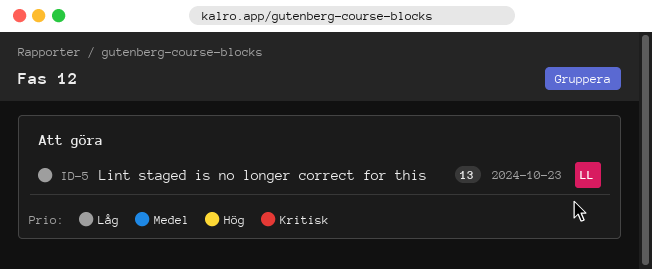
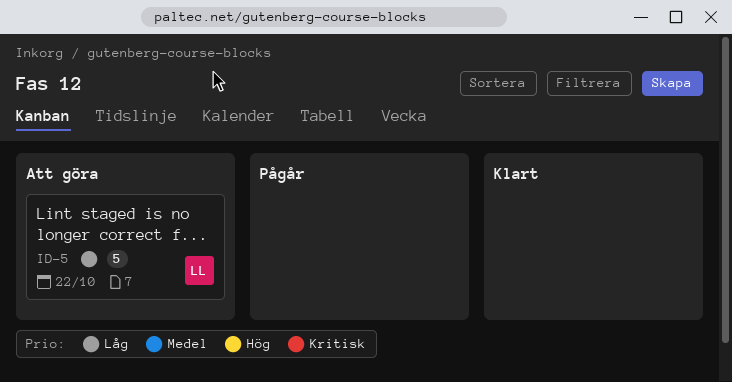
ID-5, estimate: 13 -> 5
ID-5, due: Oct 23 -> Oct 22

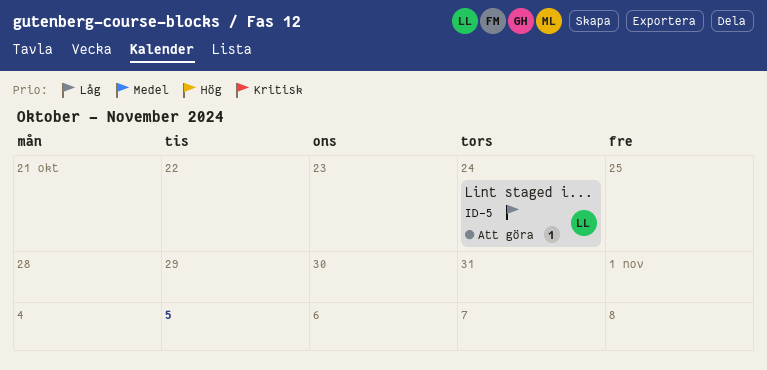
ID-5, estimate: 5 -> 1
ID-5, due: Oct 22 -> Oct 24

